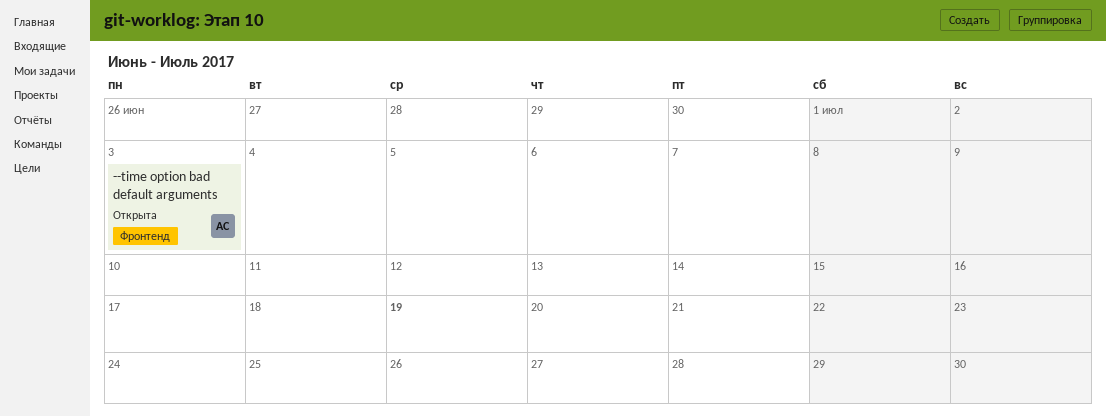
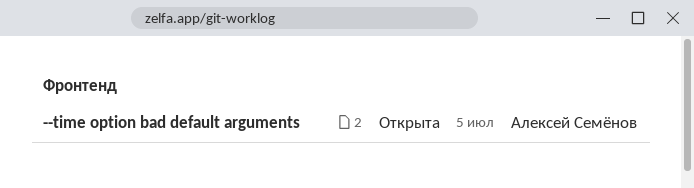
--time option bad default arguments, due: Jul 3 -> Jul 5

